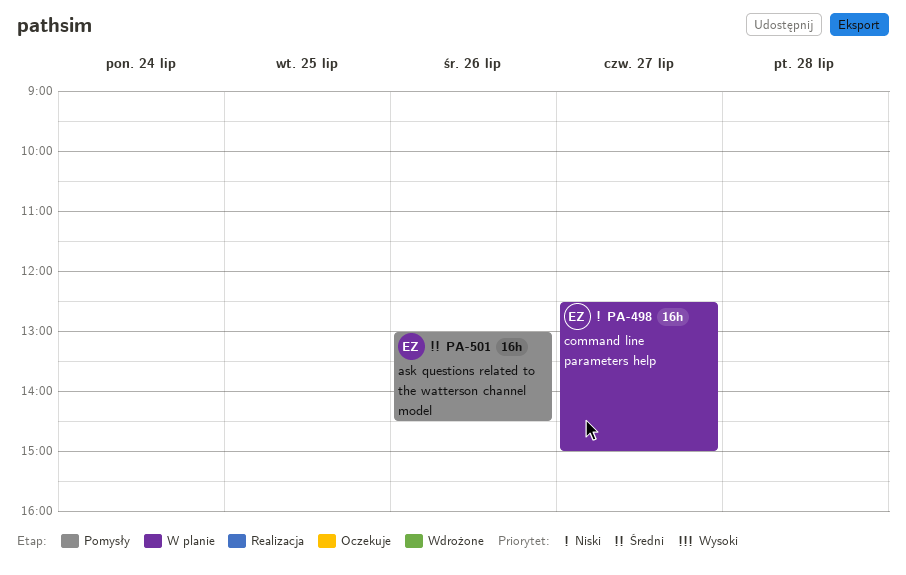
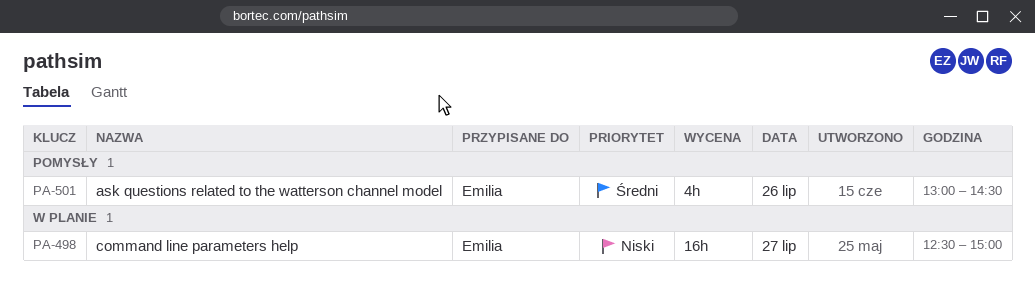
PA-501, estimate: 16h -> 4h

